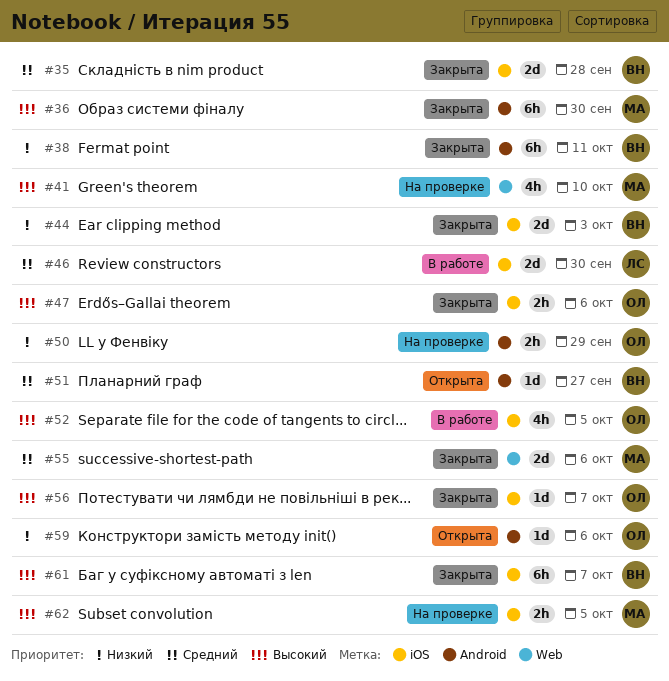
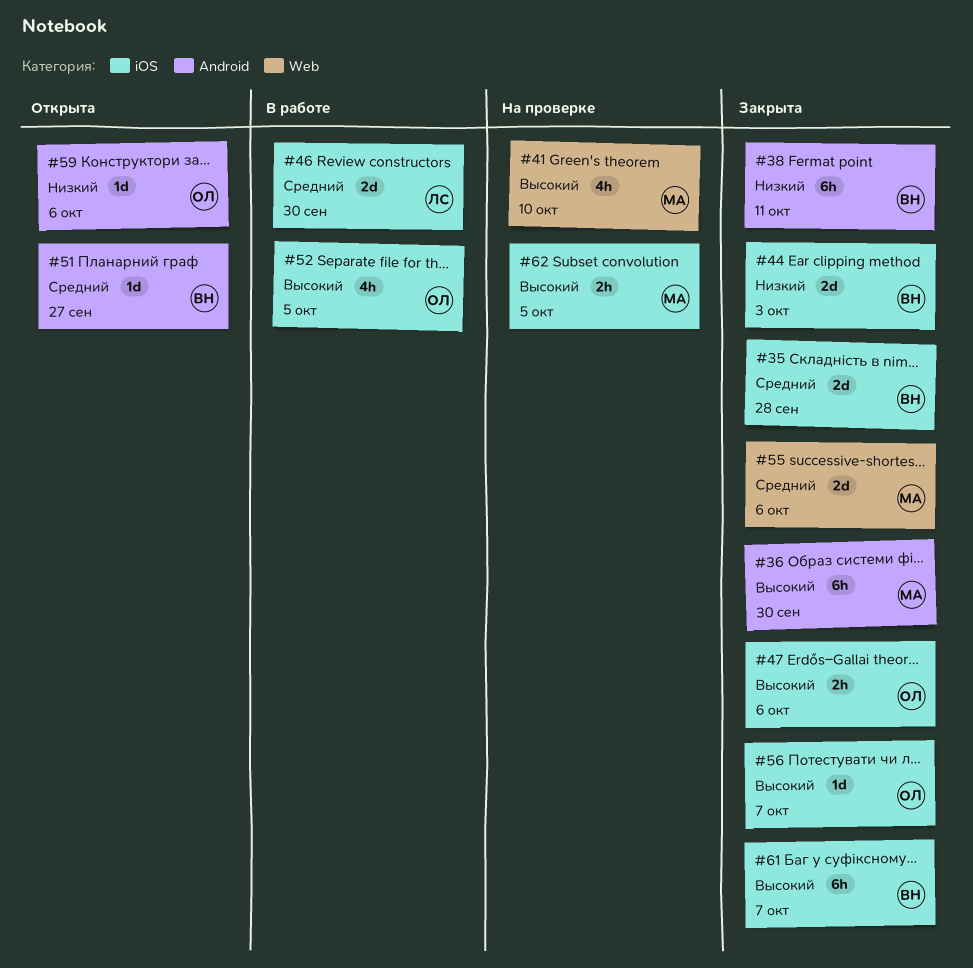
#50: present -> none

